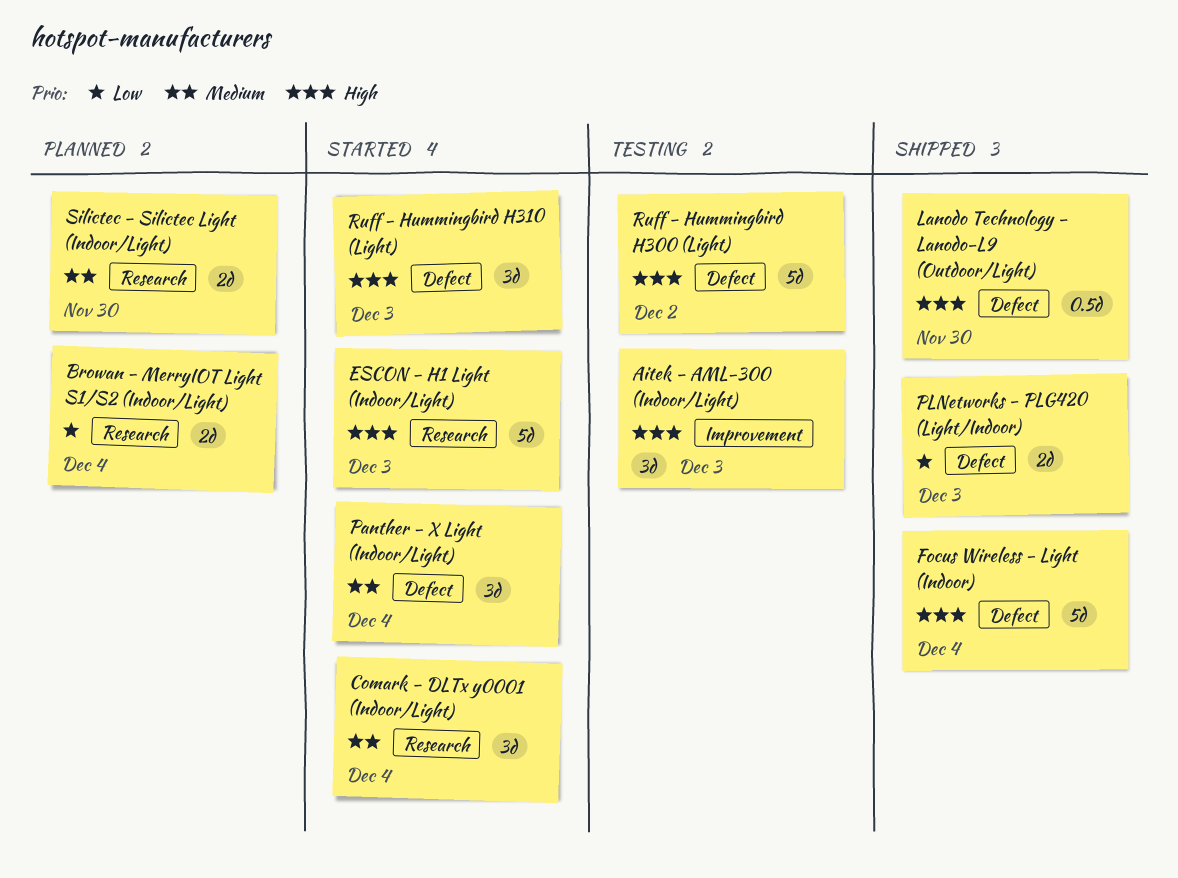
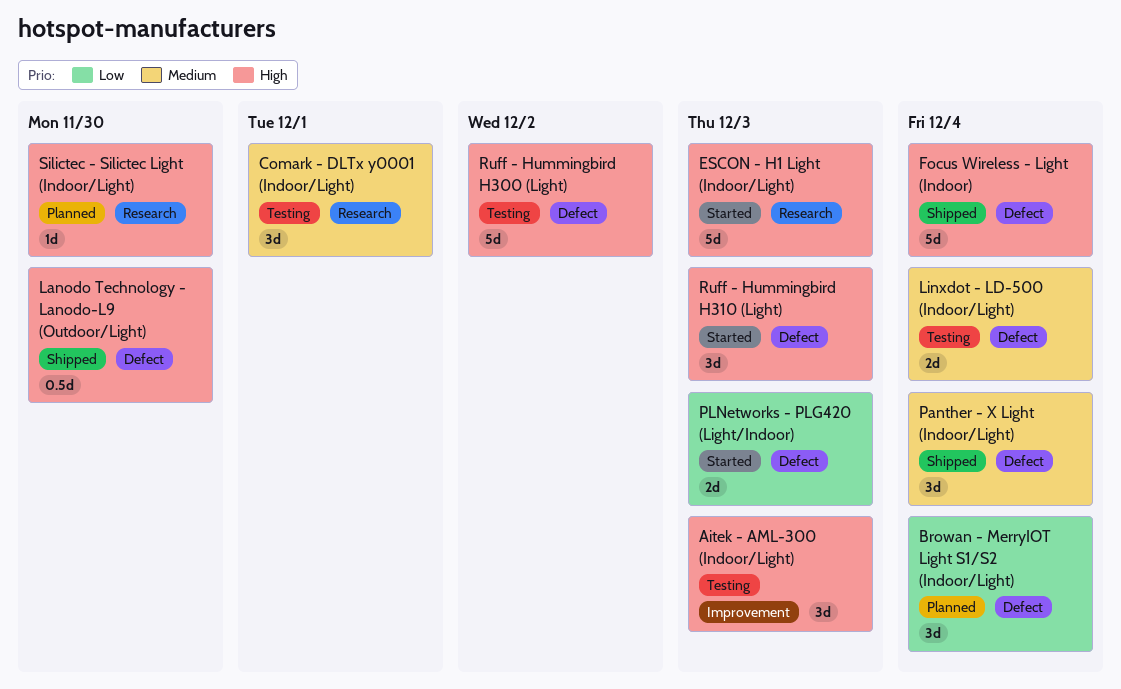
Browan - MerryIOT Light S1/S2 (Indoor/Light), label: Research -> Defect
Browan - MerryIOT Light S1/S2 (Indoor/Light), estimate: 2d -> 3d
Comark - DLTx y0001 (Indoor/Light), status: Started -> Testing
Comark - DLTx y0001 (Indoor/Light), due: Dec 4 -> Dec 1
Linxdot - LD-500 (Indoor/Light): none -> present
Panther - X Light (Indoor/Light), status: Started -> Shipped
PLNetworks - PLG420 (Light/Indoor), status: Shipped -> Started
Silictec - Silictec Light (Indoor/Light), priority: Medium -> High
Silictec - Silictec Light (Indoor/Light), estimate: 2d -> 1d

